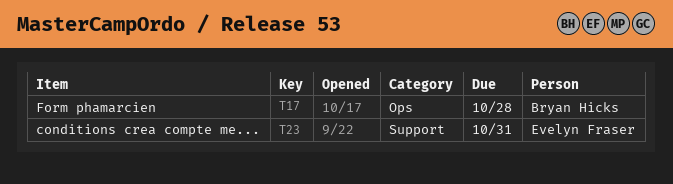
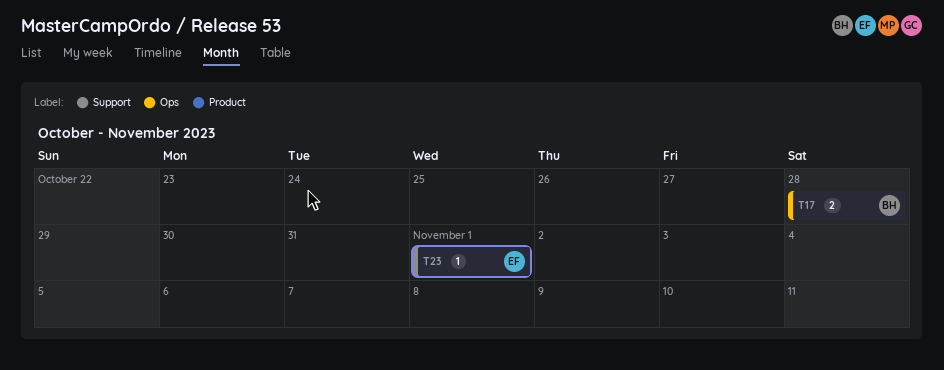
T23, due: Oct 31 -> Nov 1

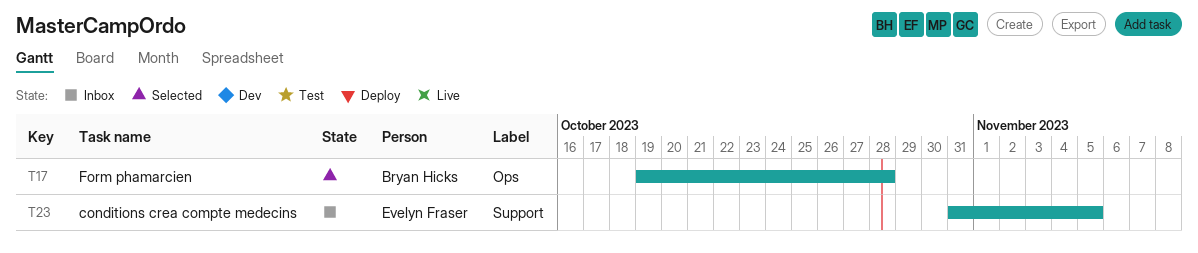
T23, due: Nov 1 -> Nov 5

